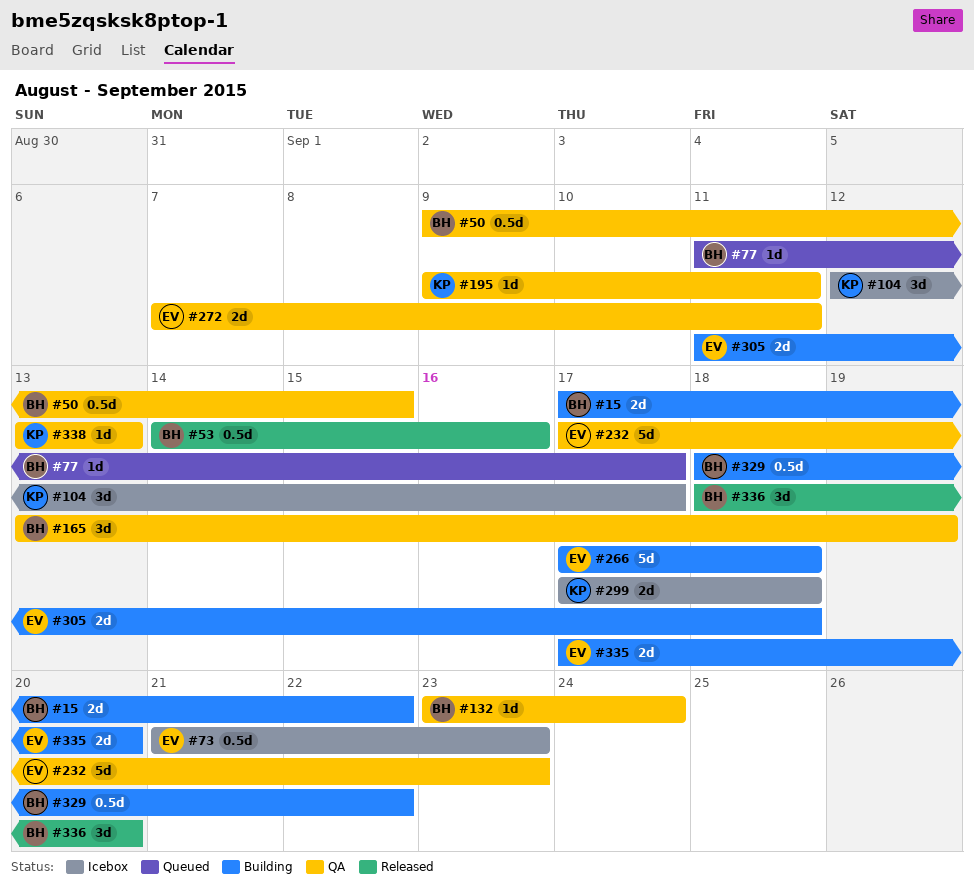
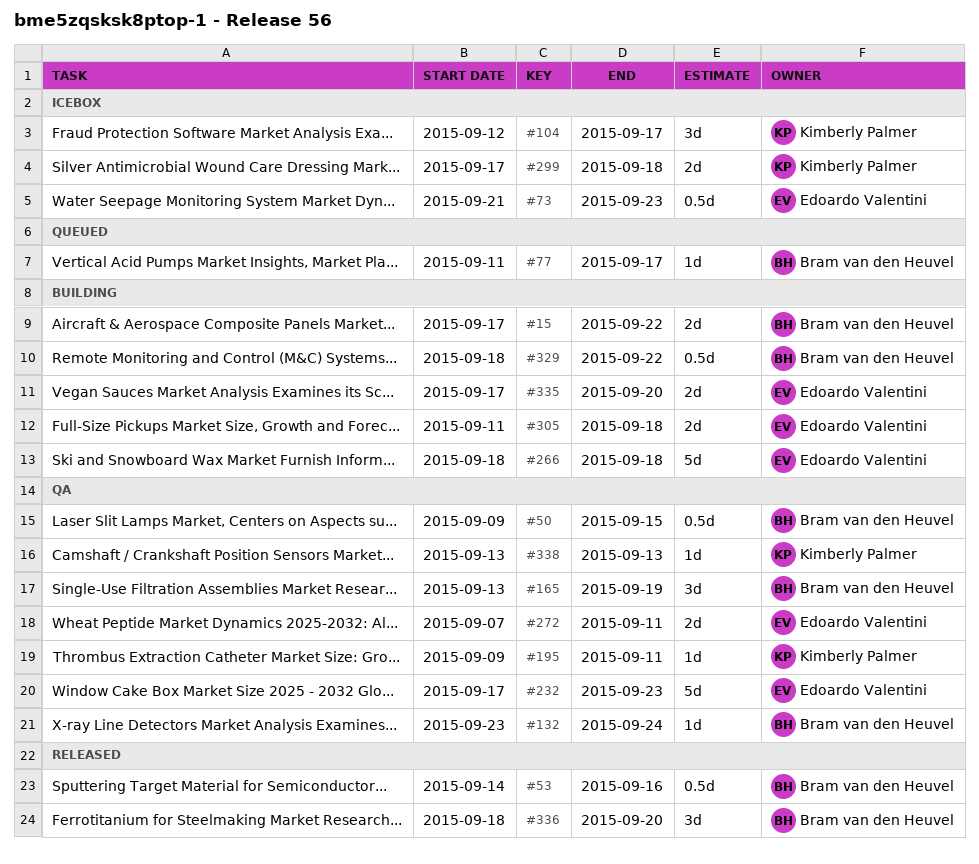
#266, start: Sep 17 -> Sep 18

